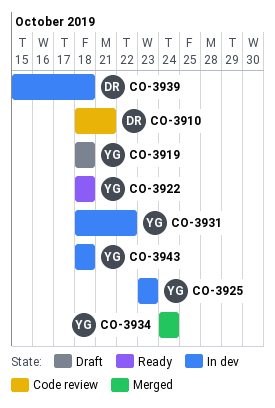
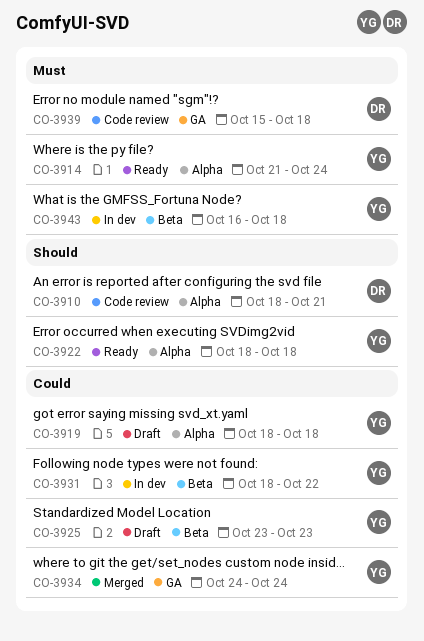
CO-3914: none -> present
CO-3925, status: In dev -> Draft
CO-3939, status: In dev -> Code review
CO-3943, start: Oct 18 -> Oct 16

